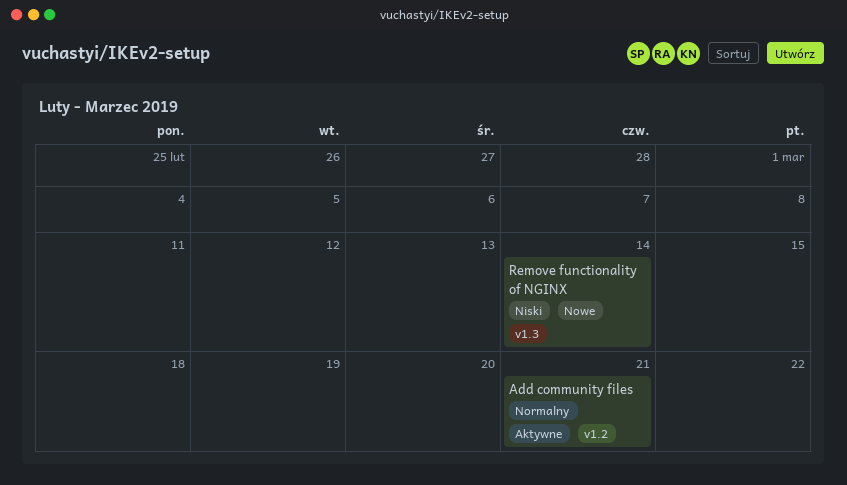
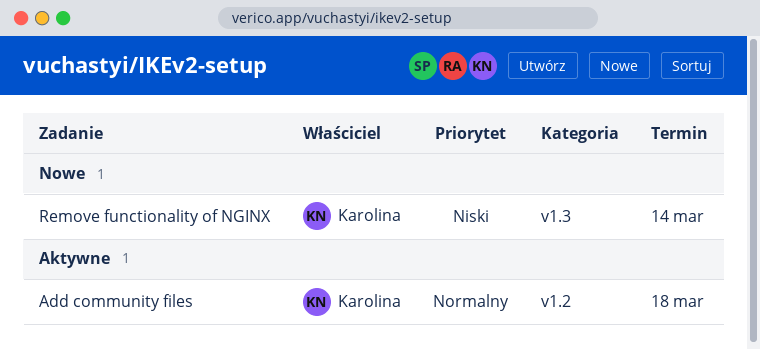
Add community files, due: Mar 21 -> Mar 18

